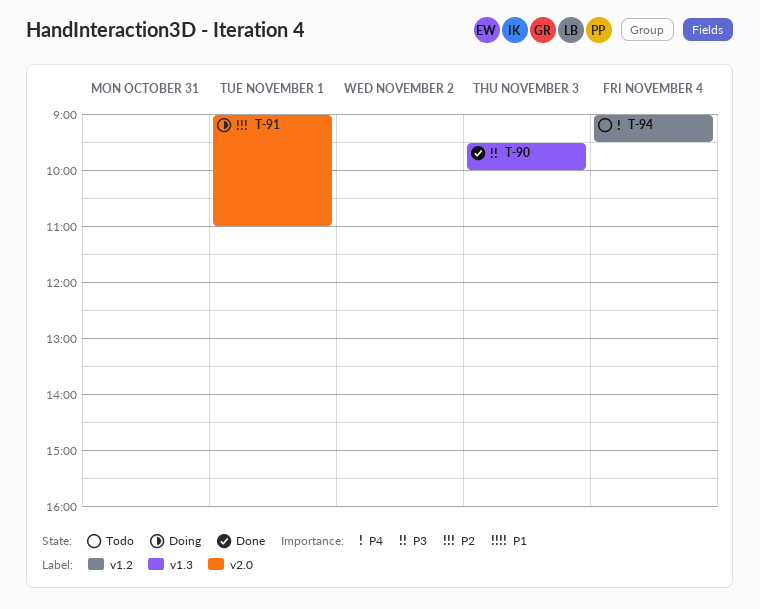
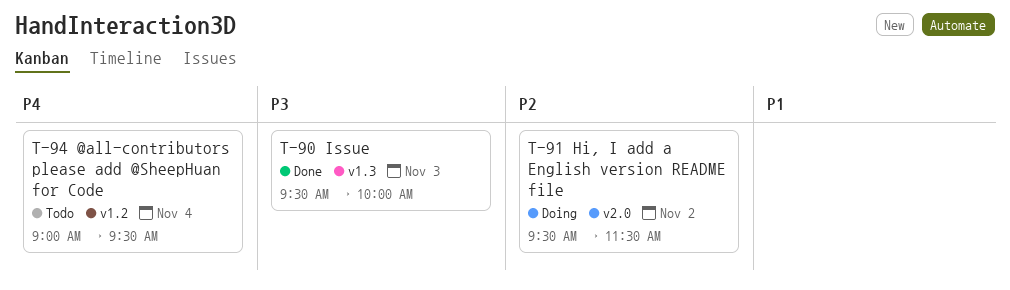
T-91, day: Nov 1 -> Nov 2
T-91, begins: 09:00 -> 09:30
T-91, ends: 11:00 -> 11:30

